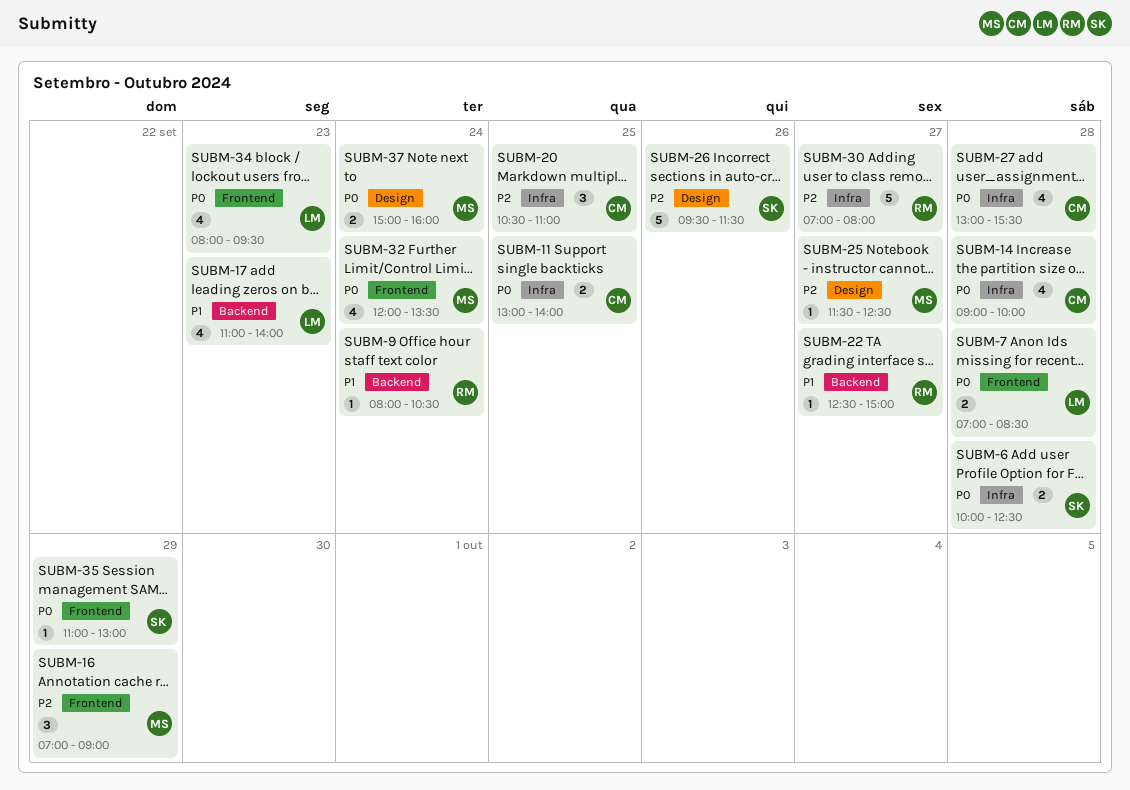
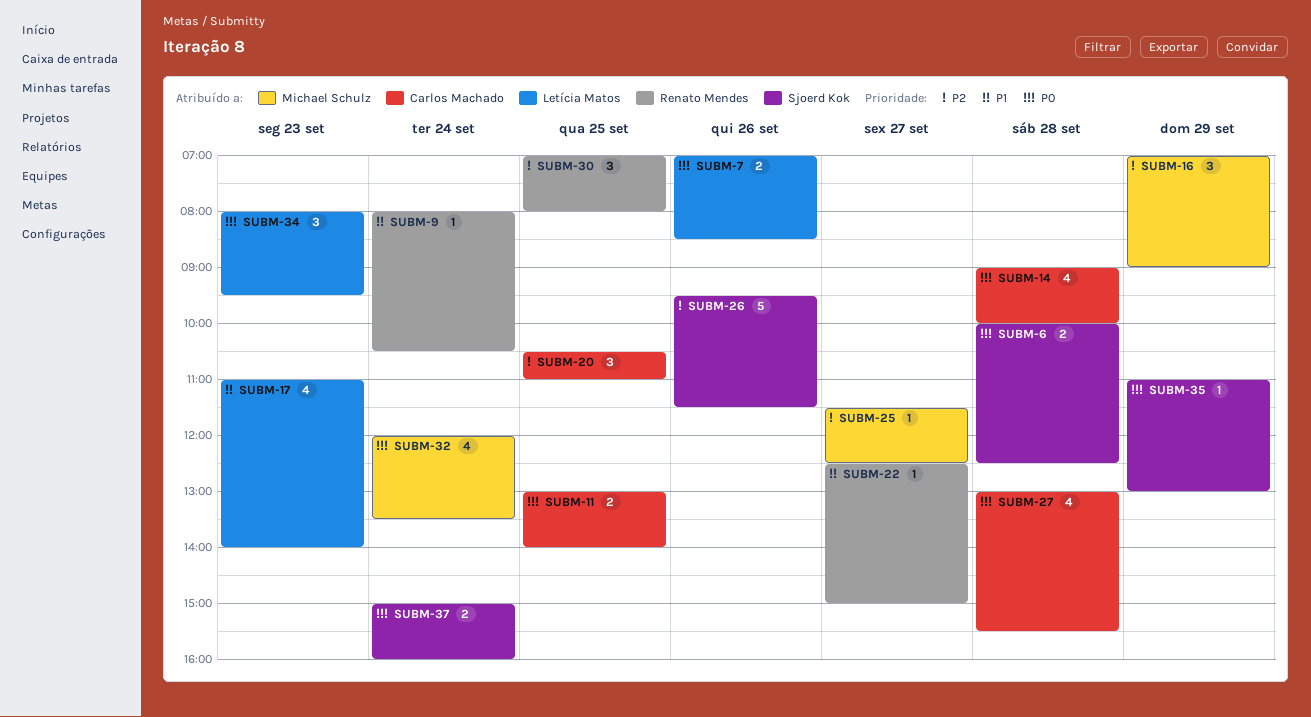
SUBM-7, day: Sep 28 -> Sep 26
SUBM-30, estimate: 5 -> 3
SUBM-30, day: Sep 27 -> Sep 25
SUBM-34, estimate: 4 -> 3
SUBM-37, owner: Michael Schulz -> Sjoerd Kok

